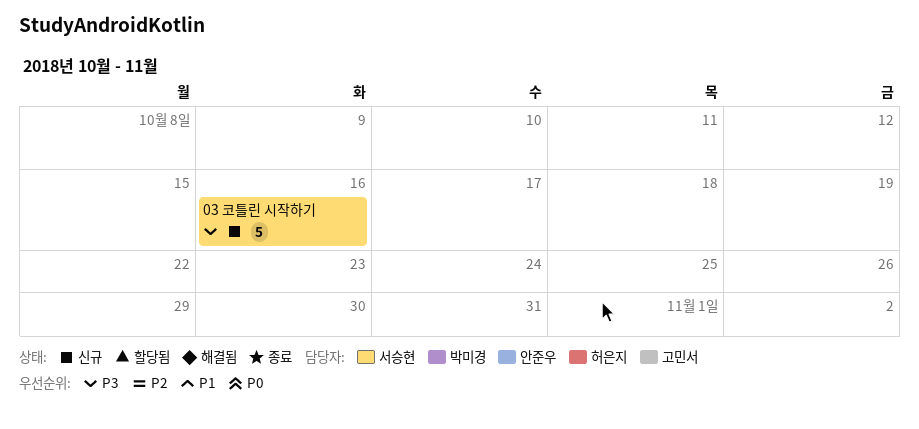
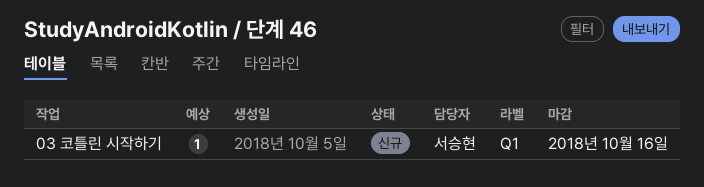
03 코틀린 시작하기, estimate: 5 -> 1

